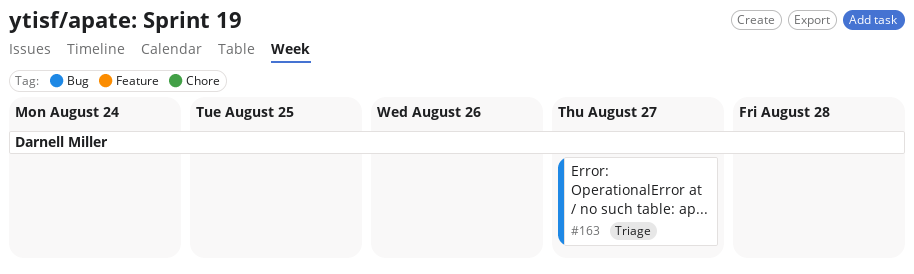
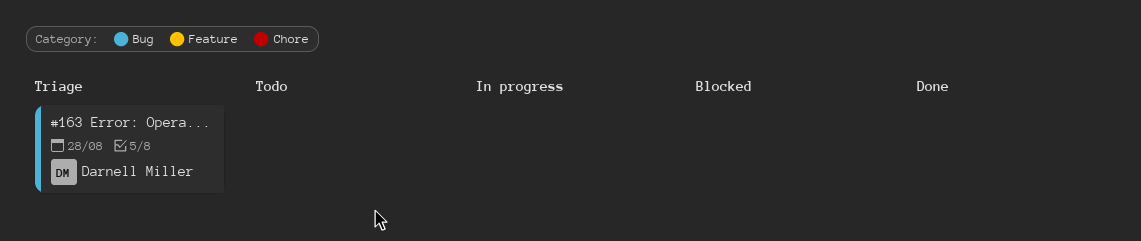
#163, due: Aug 27 -> Aug 28

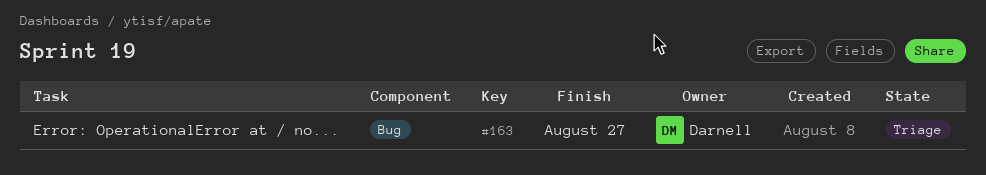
#163, due: Aug 28 -> Aug 27

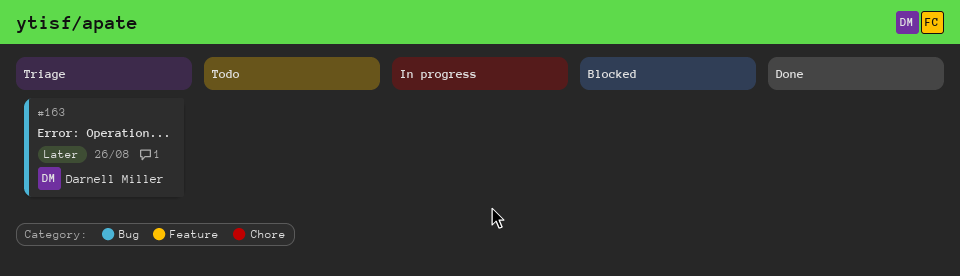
#163, due: Aug 27 -> Aug 26

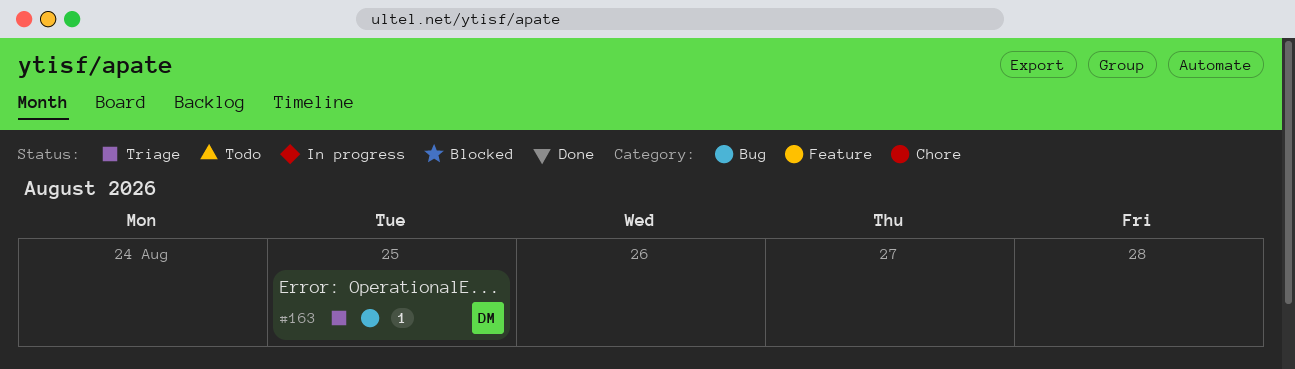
#163, due: Aug 26 -> Aug 25

